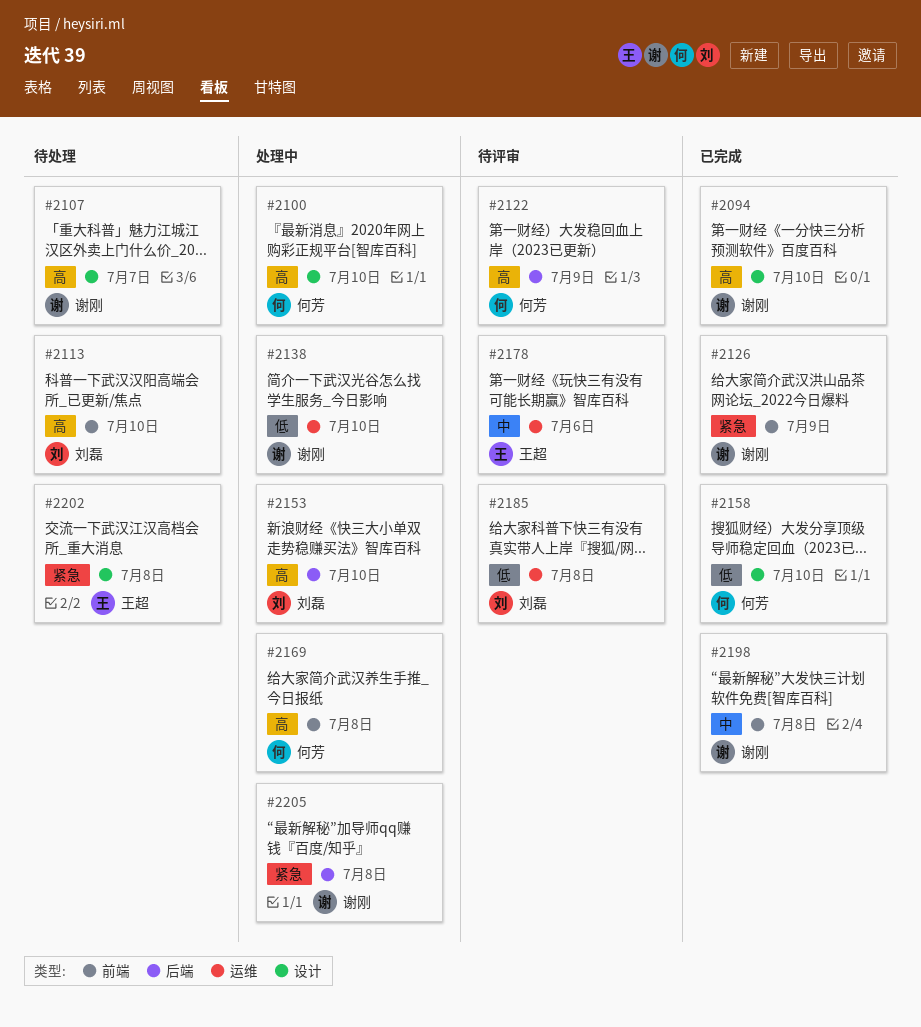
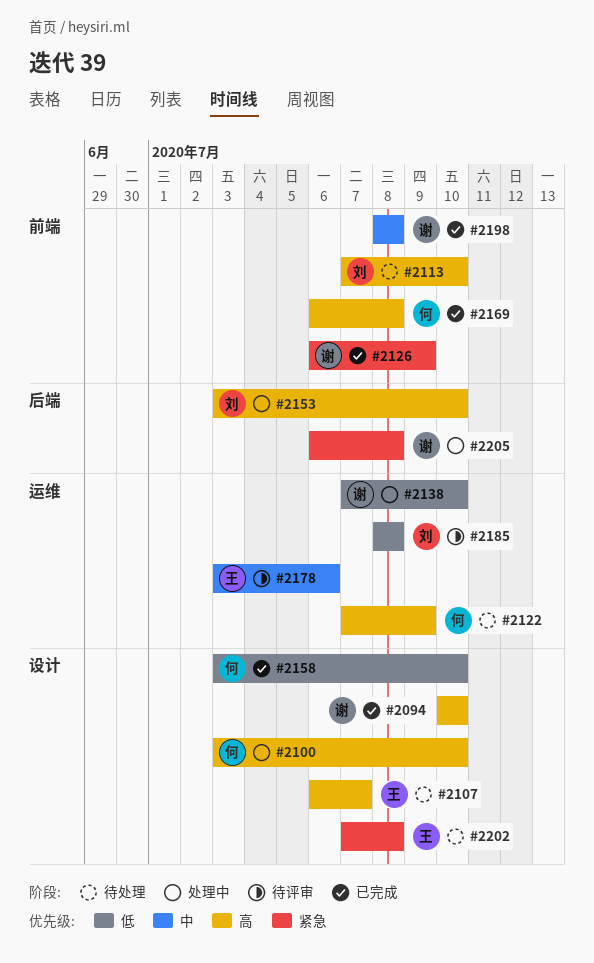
#2107, owner: 谢刚 -> 王超
#2122, status: 待评审 -> 待处理
#2122, label: 后端 -> 运维
#2169, status: 处理中 -> 已完成

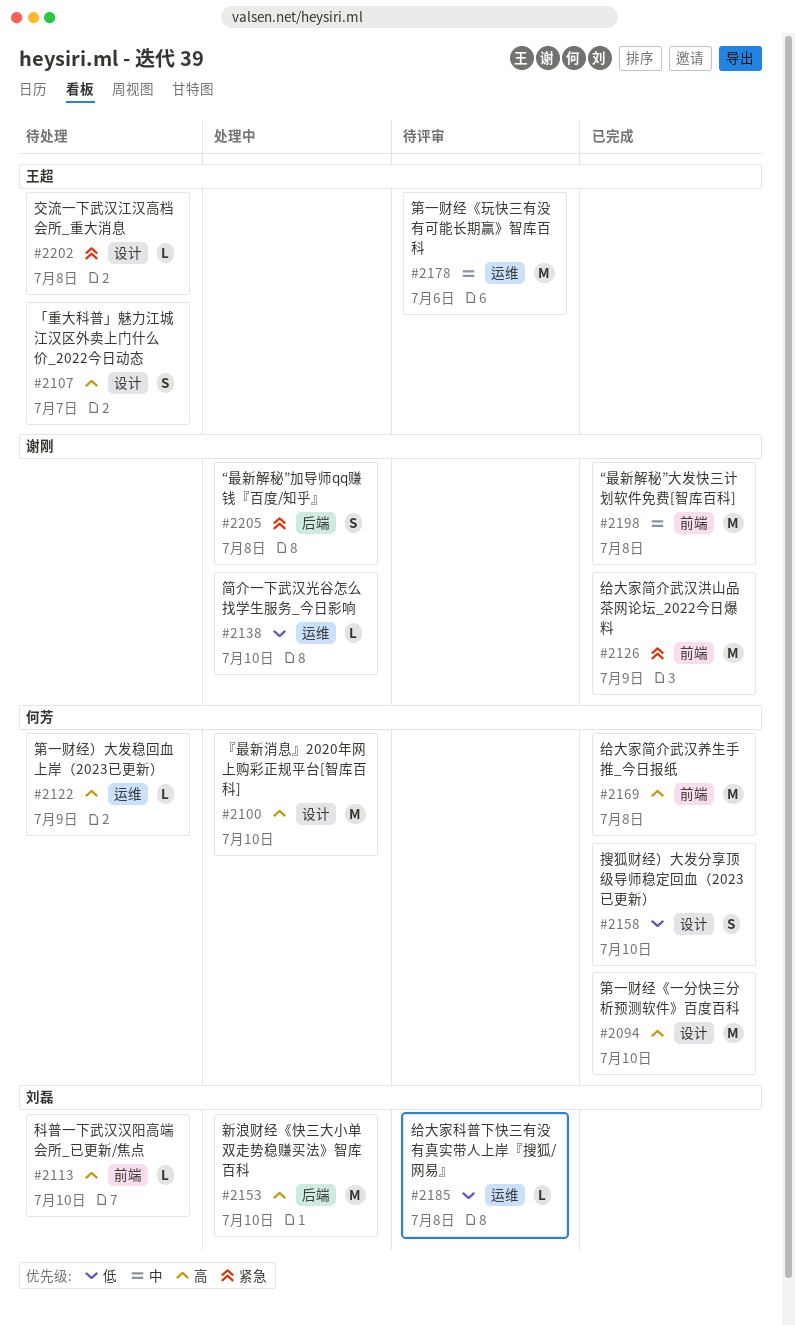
#2094, owner: 谢刚 -> 何芳

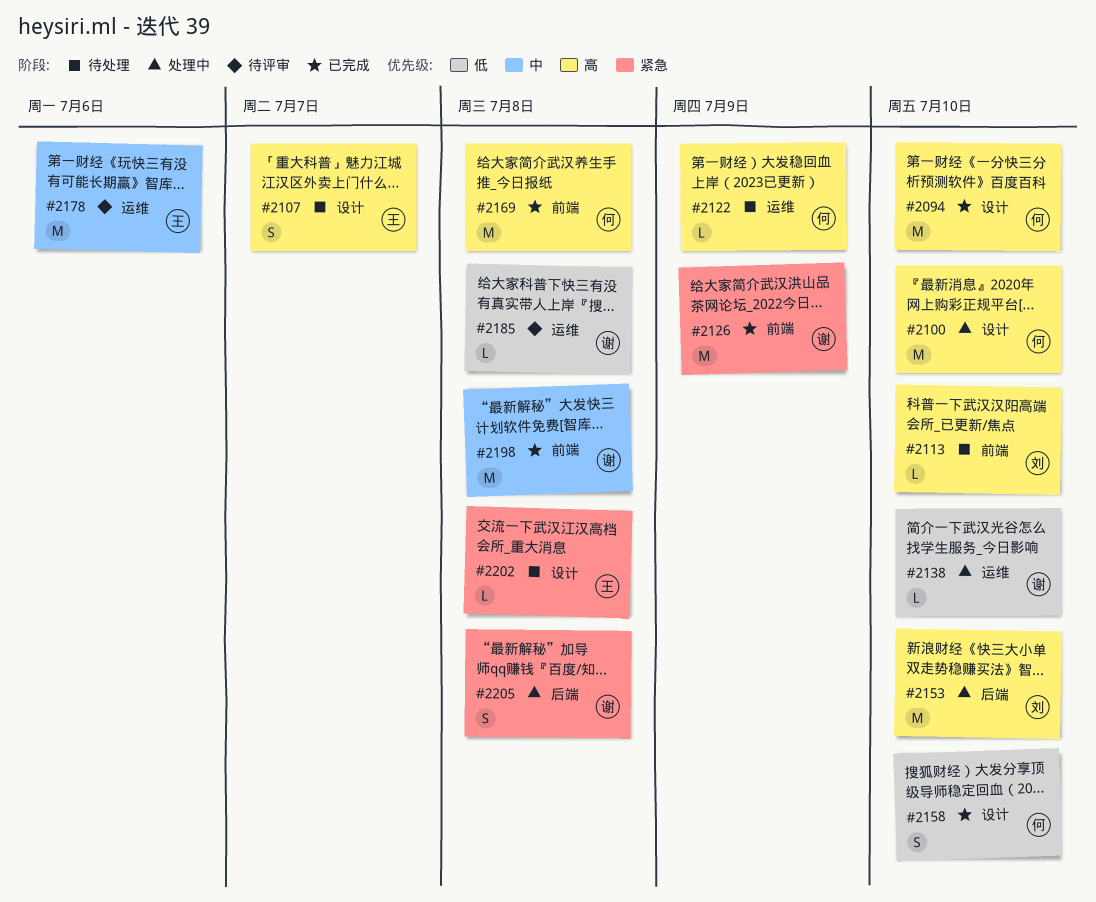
#2185, owner: 刘磊 -> 谢刚

